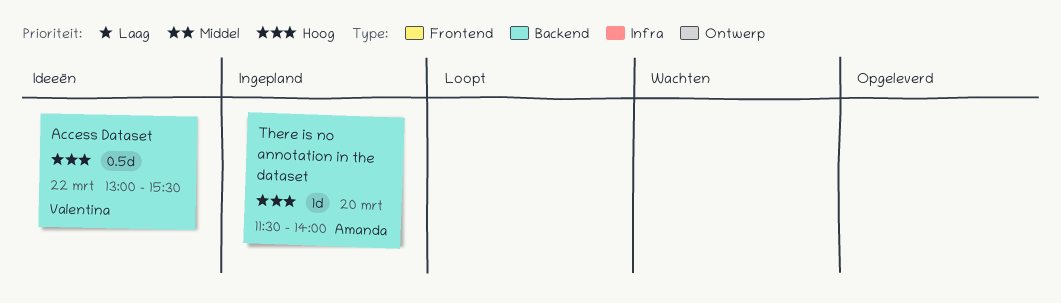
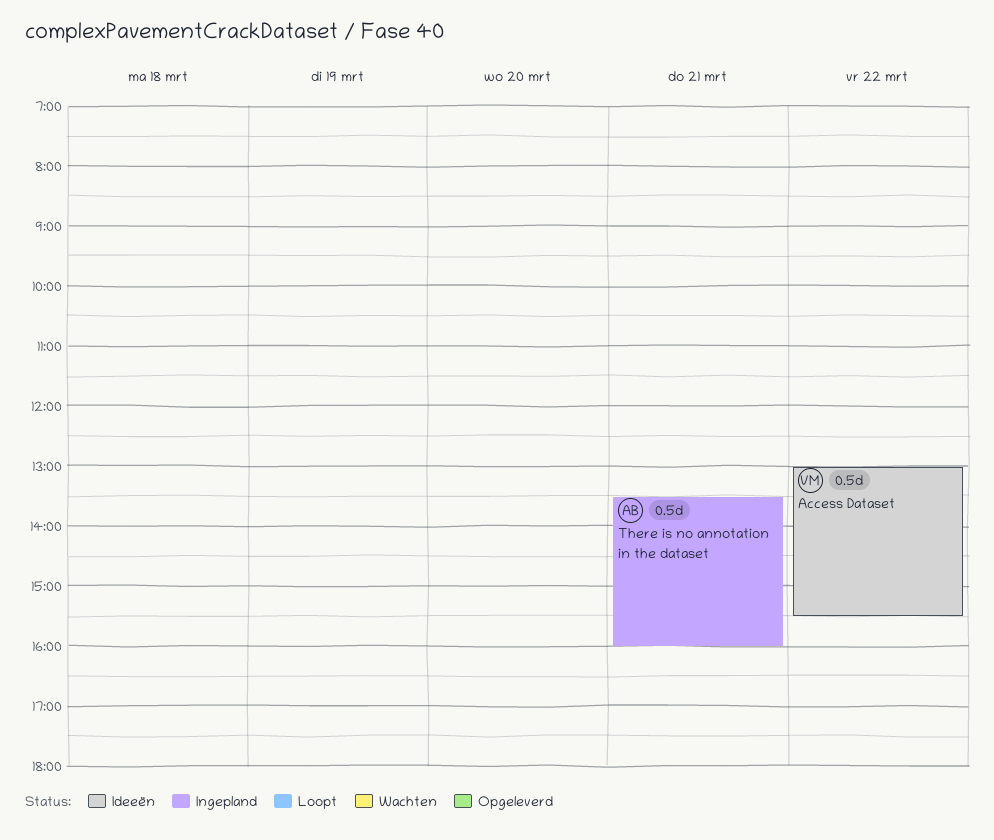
There is no annotation in the dataset, estimate: 1d -> 0.5d
There is no annotation in the dataset, day: Mar 20 -> Mar 21
There is no annotation in the dataset, begins: 11:30 -> 13:30
There is no annotation in the dataset, ends: 14:00 -> 16:00

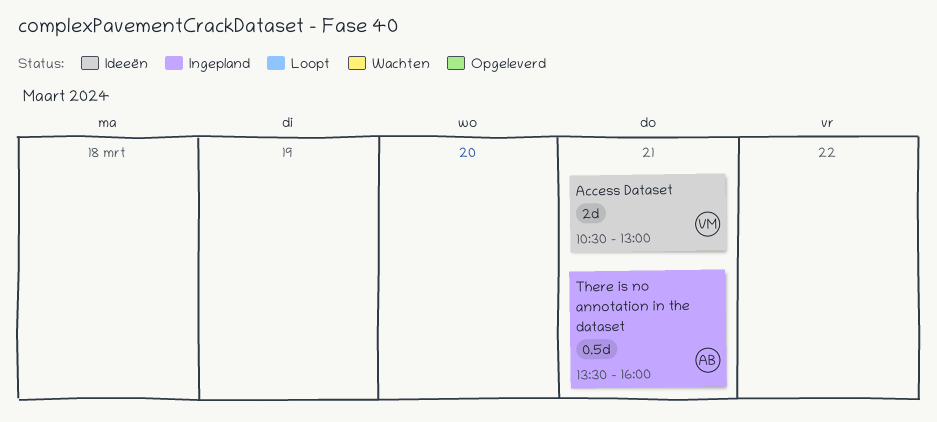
Access Dataset, estimate: 0.5d -> 2d
Access Dataset, day: Mar 22 -> Mar 21
Access Dataset, begins: 13:00 -> 10:30
Access Dataset, ends: 15:30 -> 13:00

